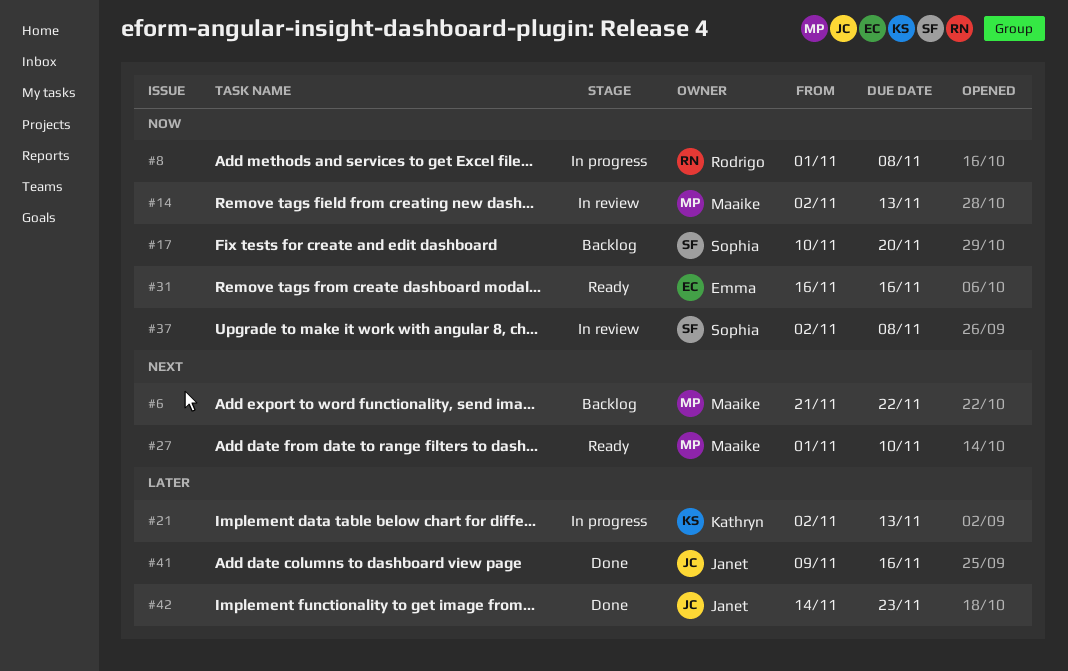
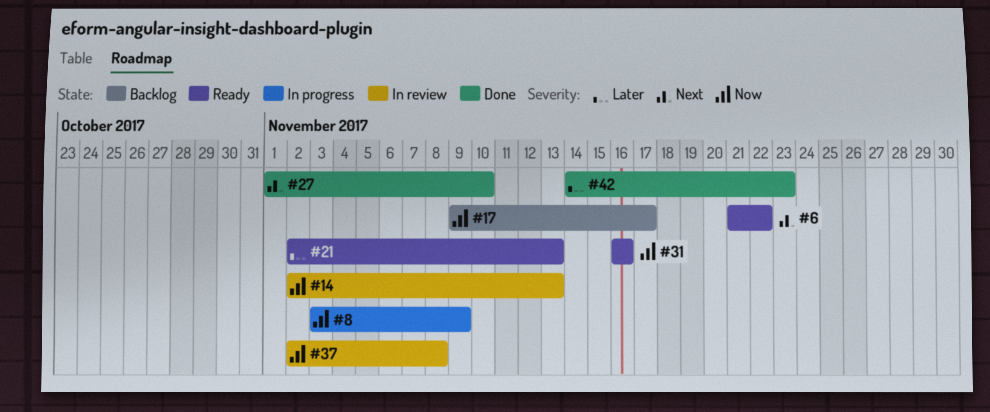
#6, status: Backlog -> Ready
#8, start: Nov 1 -> Nov 3
#8, due: Nov 8 -> Nov 9
#17, start: Nov 10 -> Nov 9
#17, due: Nov 20 -> Nov 17
#21, status: In progress -> Ready
#27, status: Ready -> Done
#41: present -> none

